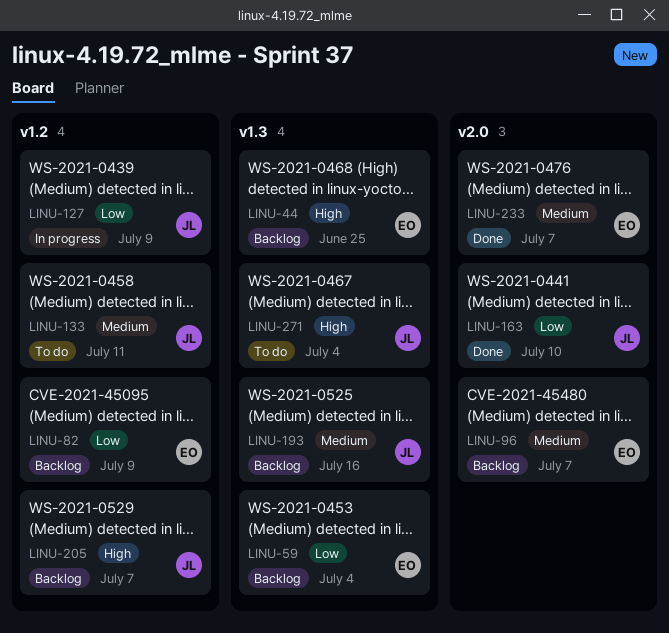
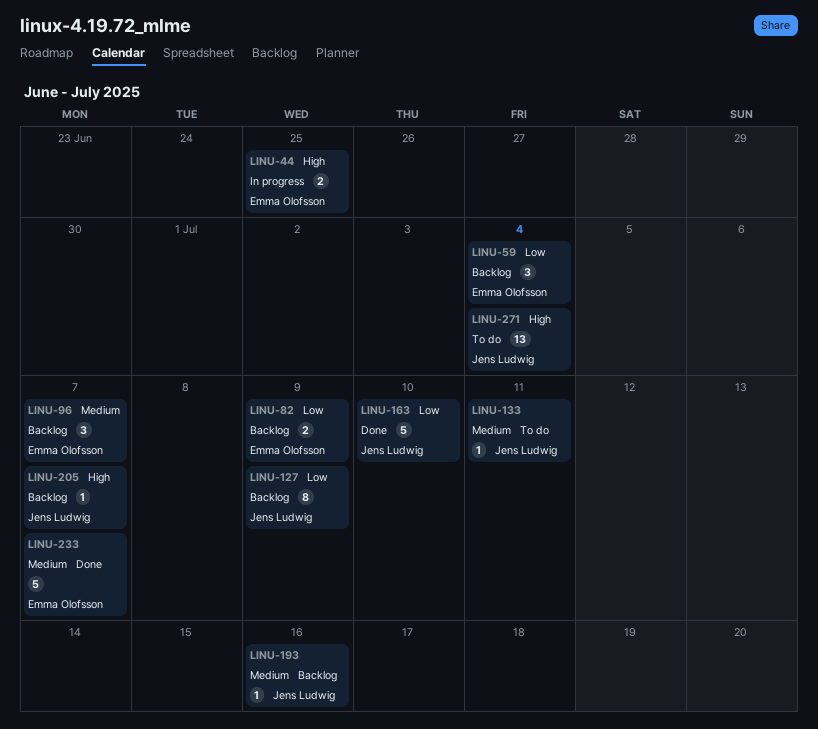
LINU-44, status: Backlog -> In progress
LINU-127, status: In progress -> Backlog

